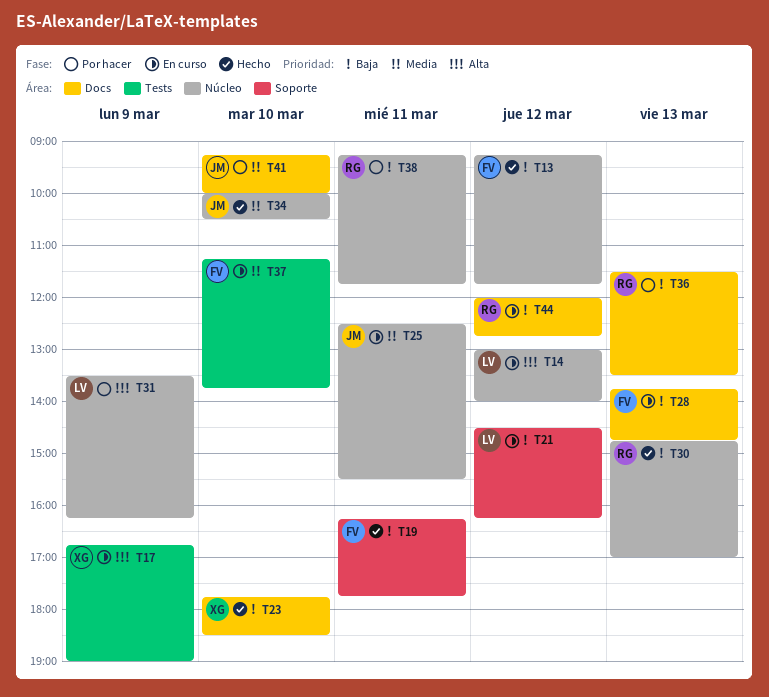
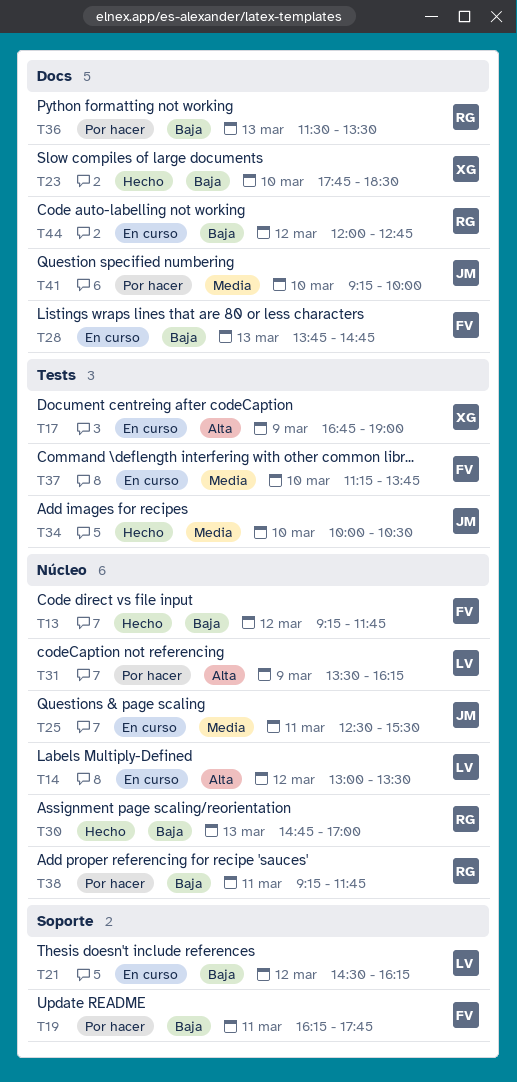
T14, ends: 14:00 -> 13:30
T19, status: Hecho -> Por hacer
T34, label: Núcleo -> Tests

